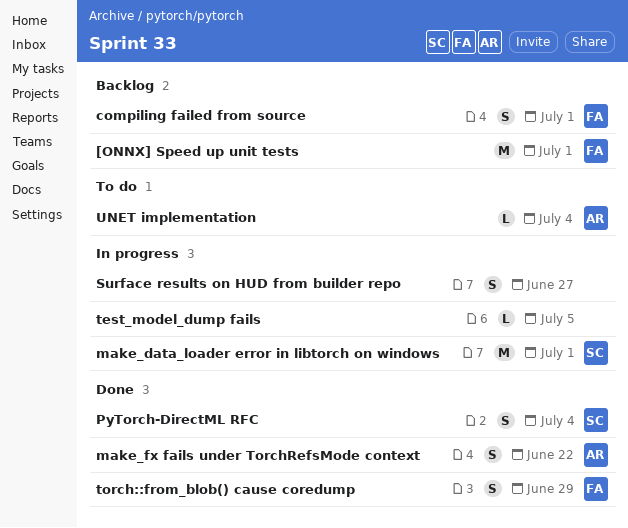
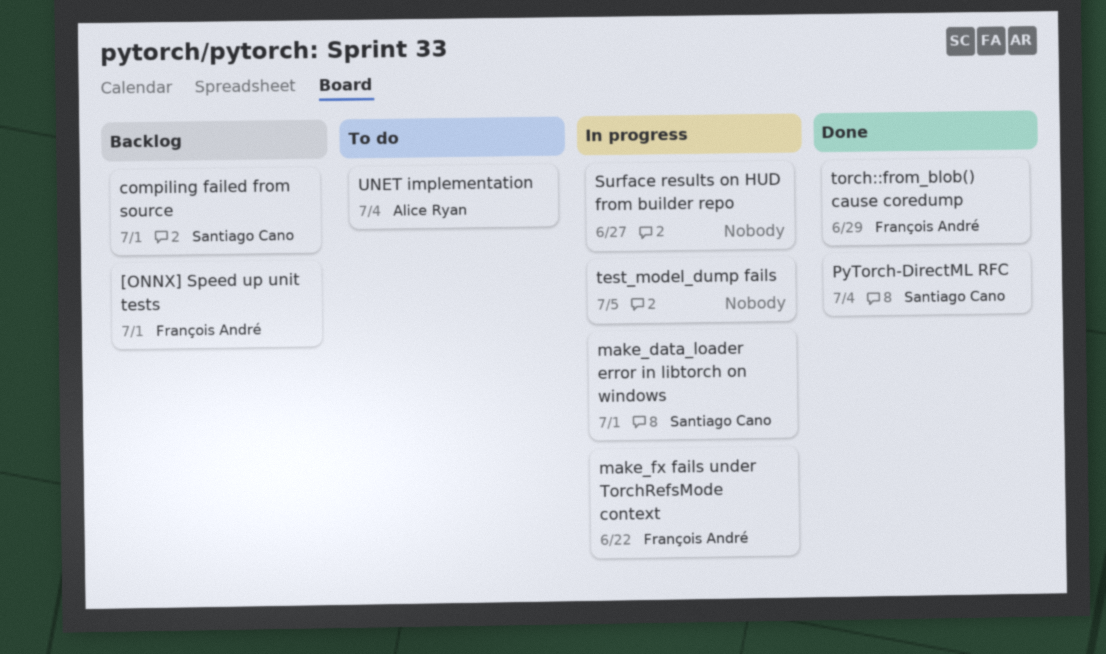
compiling failed from source, owner: François André -> Santiago Cano
make_fx fails under TorchRefsMode context, status: Done -> In progress
make_fx fails under TorchRefsMode context, owner: Alice Ryan -> François André

